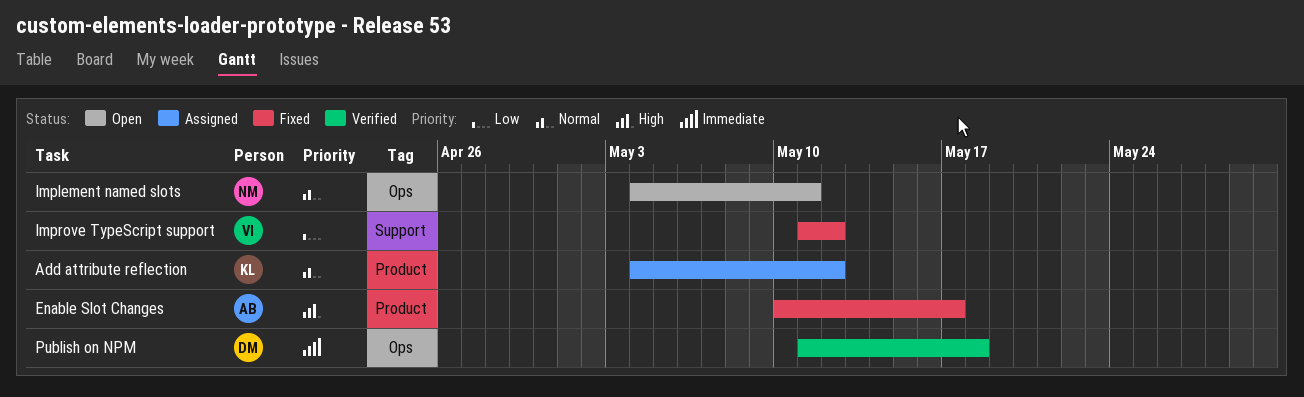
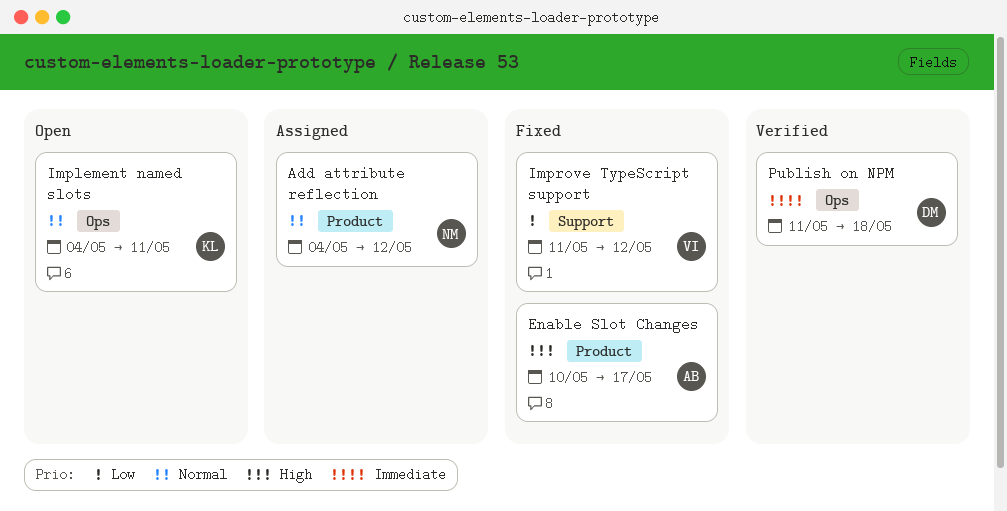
Add attribute reflection, owner: KL -> NM
Implement named slots, owner: NM -> KL

